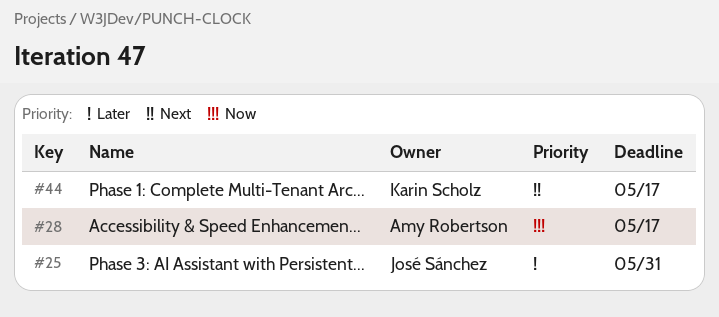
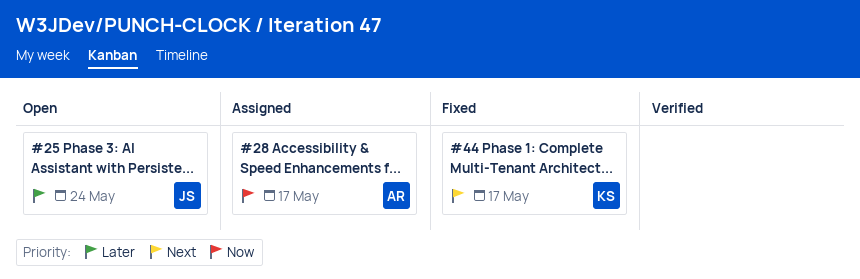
#25, due: May 31 -> May 24

